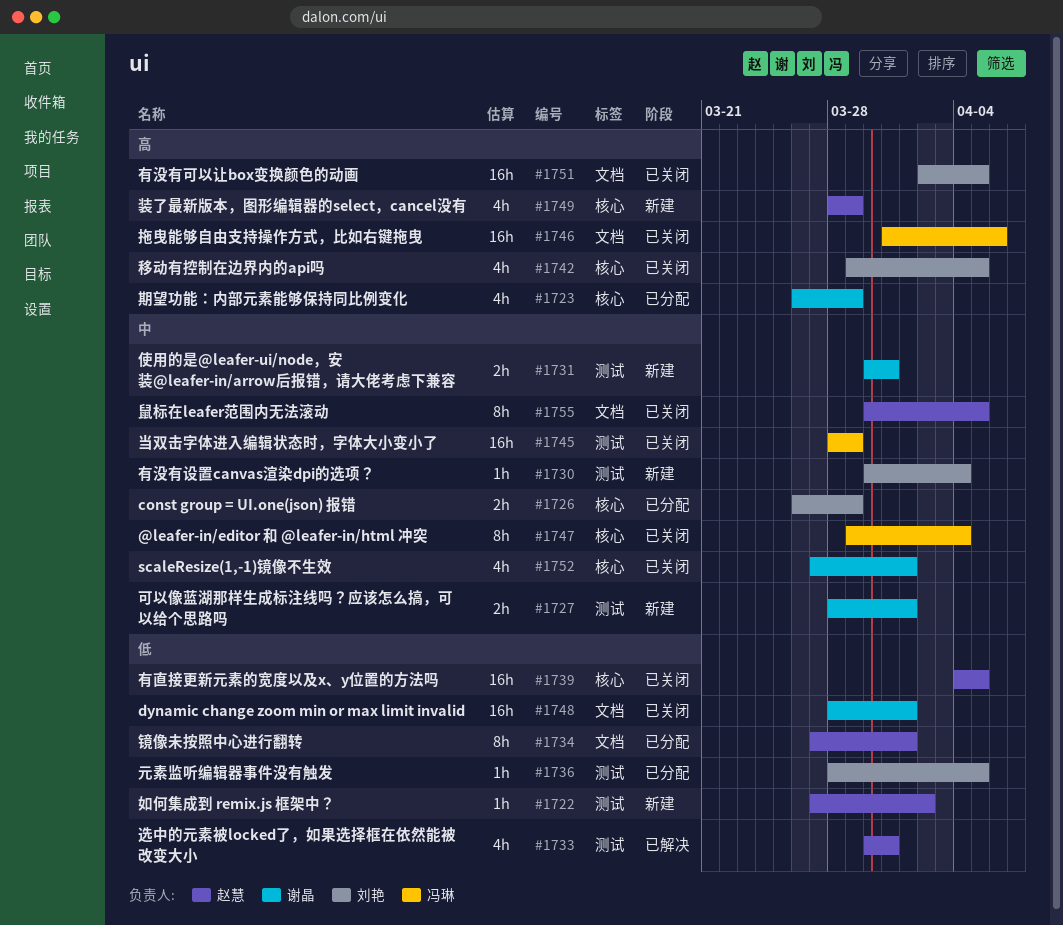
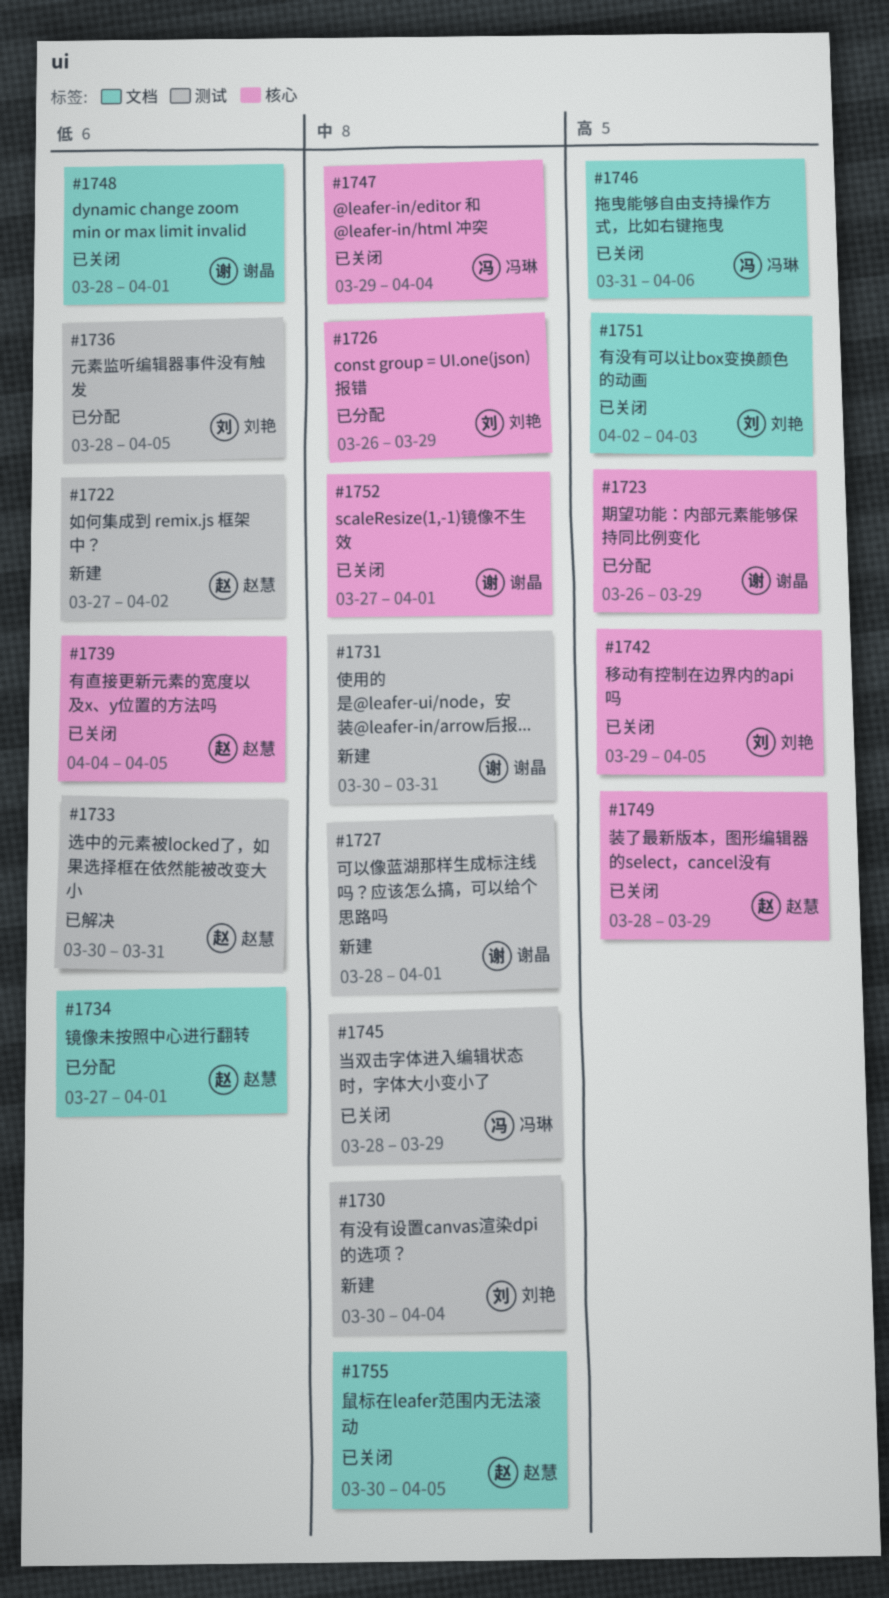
#1749, status: 新建 -> 已关闭
#1751, due: Apr 5 -> Apr 3

